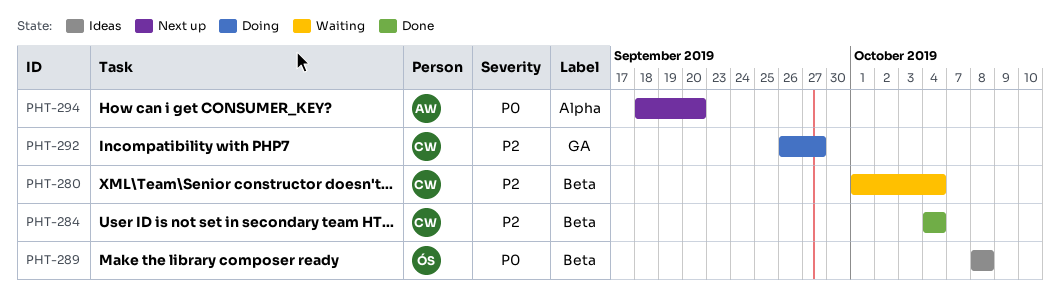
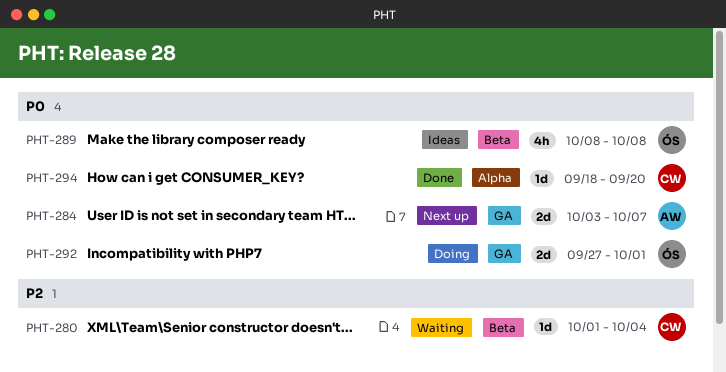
PHT-284, status: Done -> Next up
PHT-284, owner: CW -> AW
PHT-284, priority: P2 -> P0
PHT-284, label: Beta -> GA
PHT-284, start: Oct 4 -> Oct 3
PHT-284, due: Oct 4 -> Oct 7
PHT-292, owner: CW -> ÓS
PHT-292, priority: P2 -> P0
PHT-292, start: Sep 26 -> Sep 27
PHT-292, due: Sep 27 -> Oct 1
PHT-294, status: Next up -> Done
PHT-294, owner: AW -> CW

